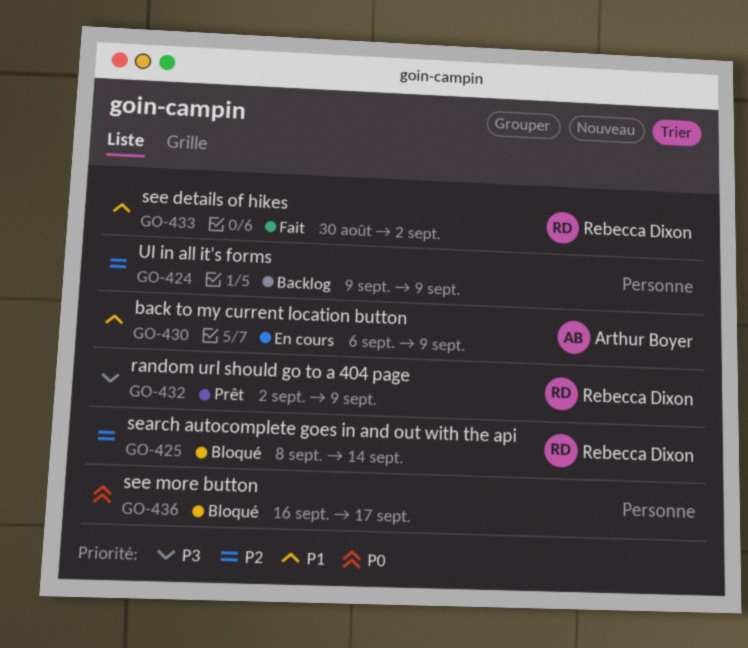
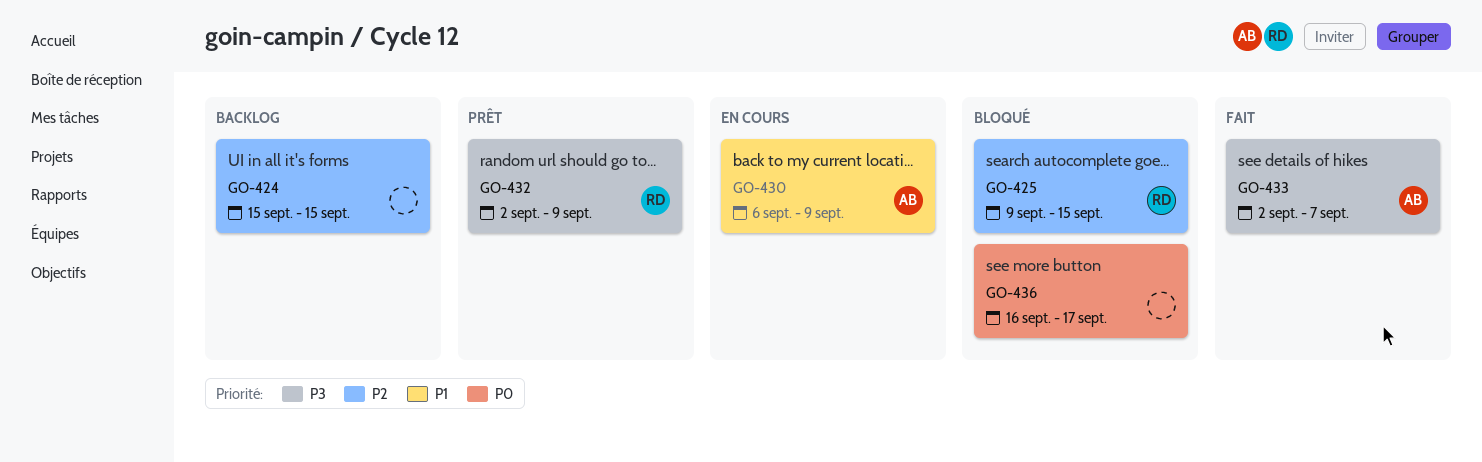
GO-424, start: Sep 9 -> Sep 15
GO-424, due: Sep 9 -> Sep 15
GO-425, start: Sep 8 -> Sep 9
GO-425, due: Sep 14 -> Sep 15
GO-433, owner: Rebecca Dixon -> Arthur Boyer
GO-433, priority: P1 -> P3
GO-433, start: Aug 30 -> Sep 2
GO-433, due: Sep 2 -> Sep 7

